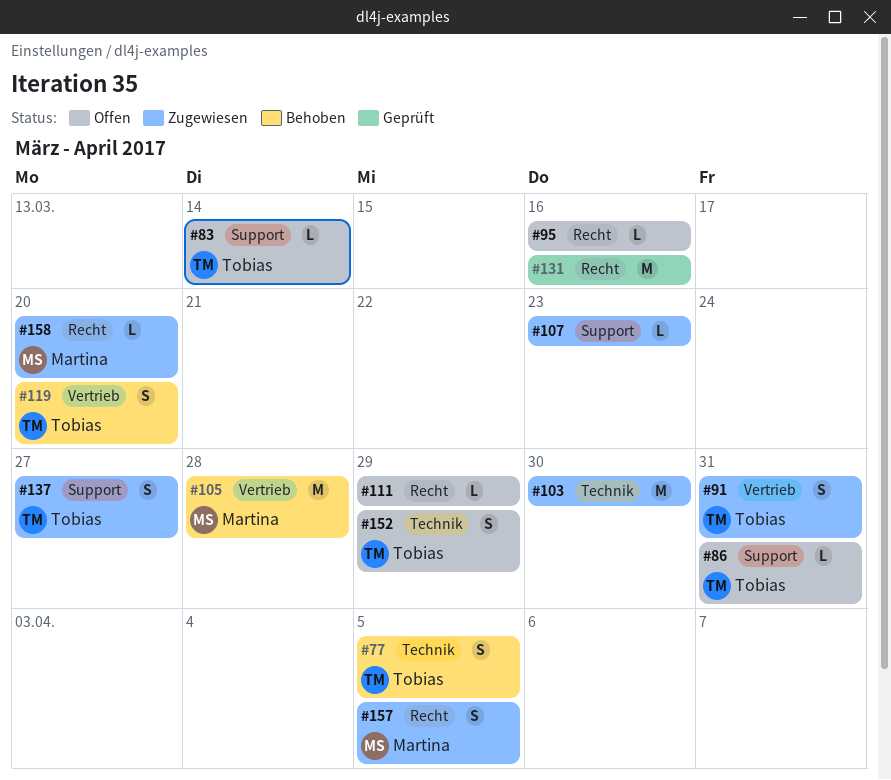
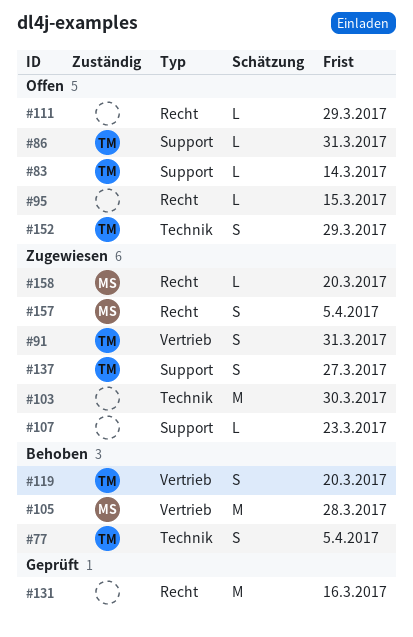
#95, due: Mar 16 -> Mar 15

